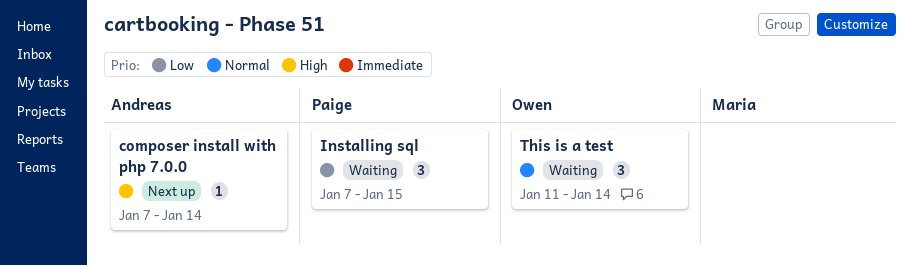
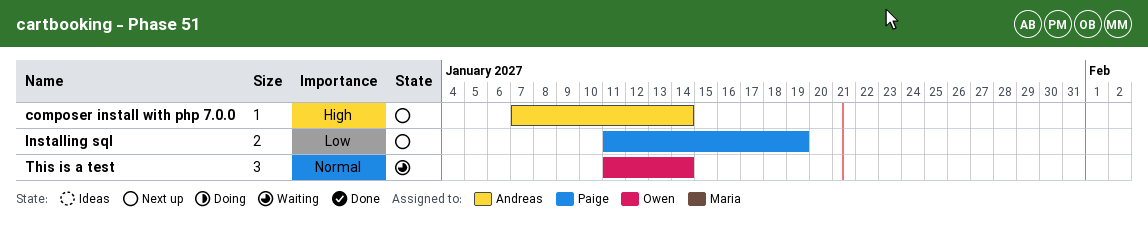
Installing sql, status: Waiting -> Next up
Installing sql, estimate: 3 -> 2
Installing sql, start: Jan 7 -> Jan 11
Installing sql, due: Jan 15 -> Jan 19

